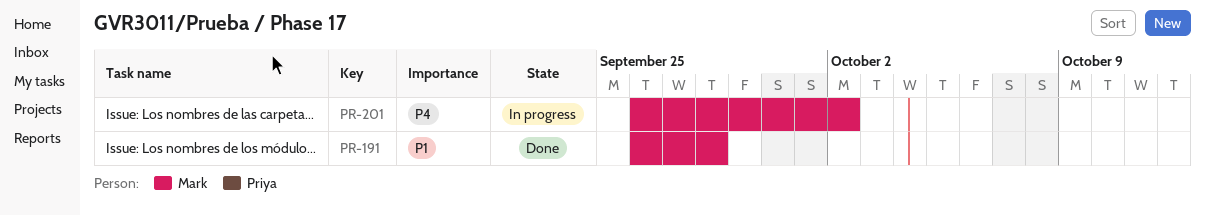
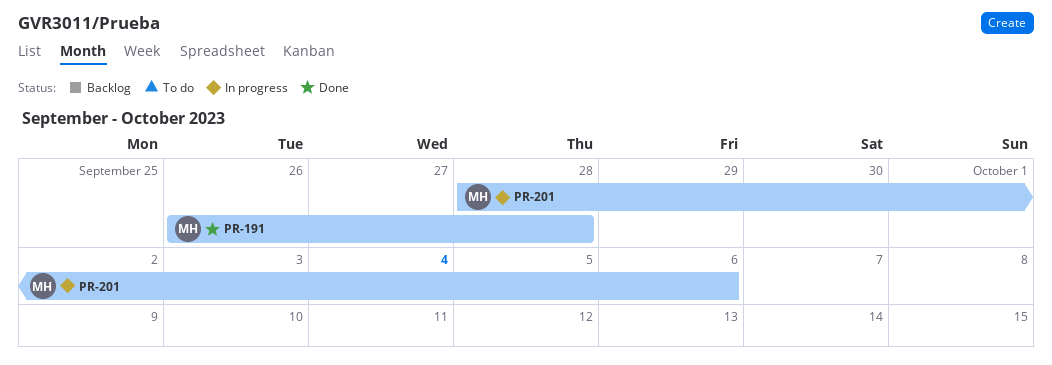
PR-201, start: Sep 26 -> Sep 28
PR-201, due: Oct 2 -> Oct 6

